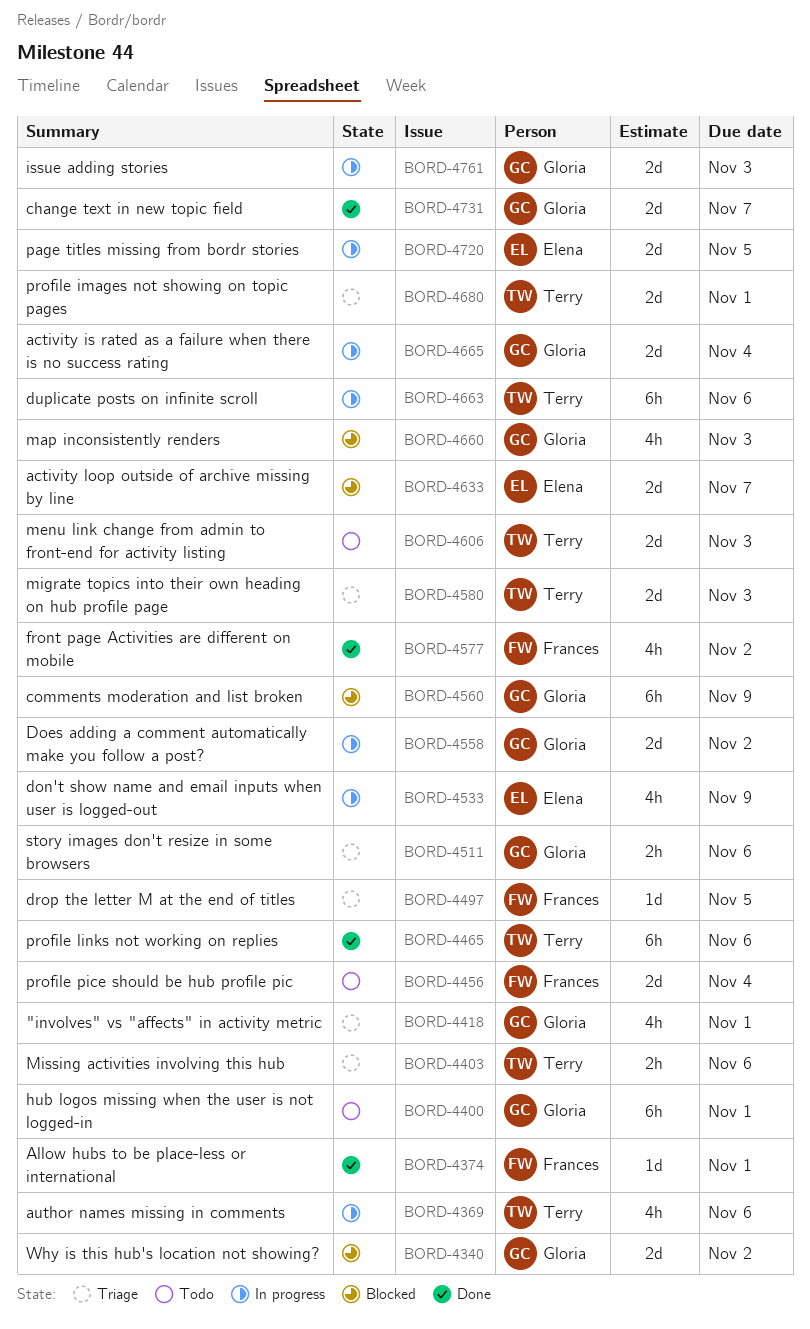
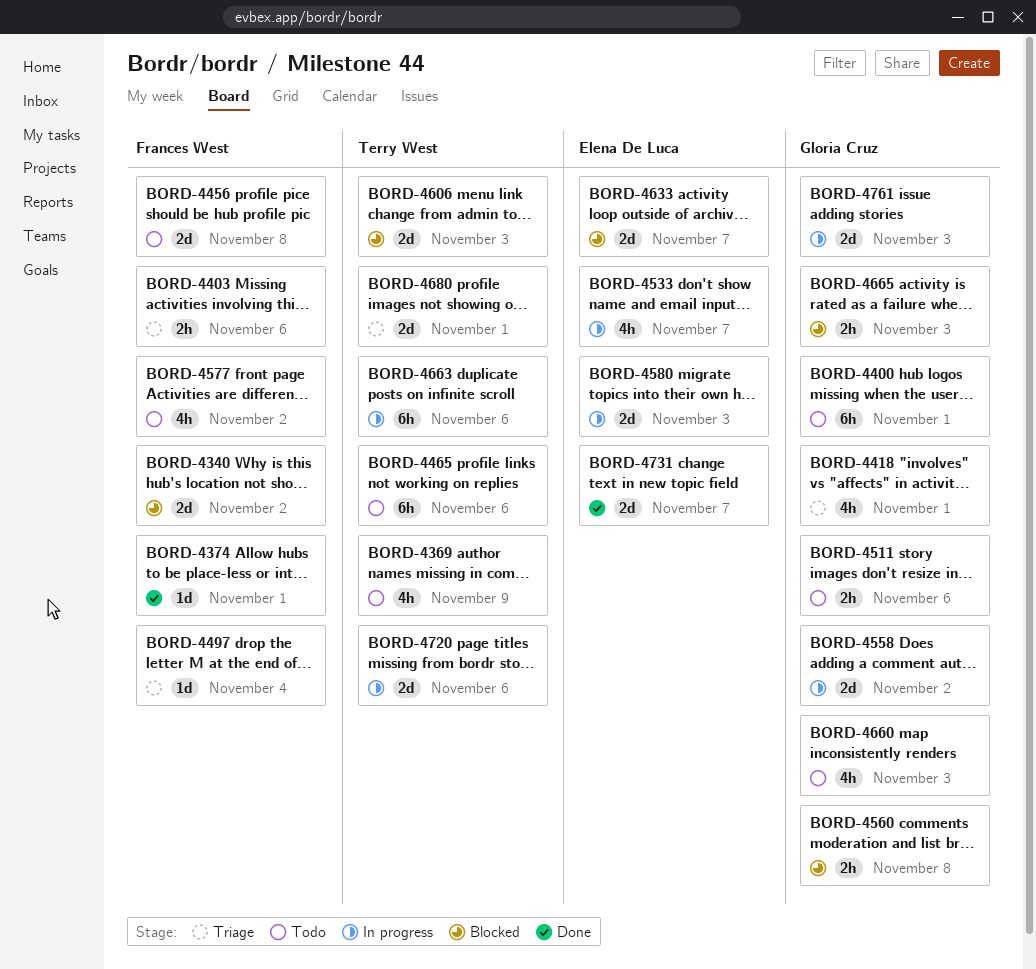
BORD-4340, owner: Gloria Cruz -> Frances West
BORD-4369, status: In progress -> Todo
BORD-4369, due: Nov 6 -> Nov 9
BORD-4403, owner: Terry West -> Frances West
BORD-4456, due: Nov 4 -> Nov 8
BORD-4465, status: Done -> Todo
BORD-4497, due: Nov 5 -> Nov 4
BORD-4511, status: Triage -> Todo
BORD-4533, due: Nov 9 -> Nov 7
BORD-4560, estimate: 6h -> 2h
BORD-4560, due: Nov 9 -> Nov 8
BORD-4577, status: Done -> Todo
BORD-4580, status: Triage -> In progress
BORD-4580, owner: Terry West -> Elena De Luca
BORD-4606, status: Todo -> Blocked
BORD-4660, status: Blocked -> Todo
BORD-4665, status: In progress -> Blocked
BORD-4665, estimate: 2d -> 2h
BORD-4665, due: Nov 4 -> Nov 3
BORD-4720, owner: Elena De Luca -> Terry West
BORD-4720, due: Nov 5 -> Nov 6
BORD-4731, owner: Gloria Cruz -> Elena De Luca

